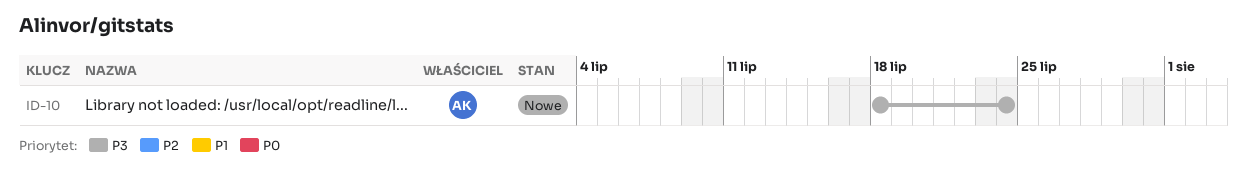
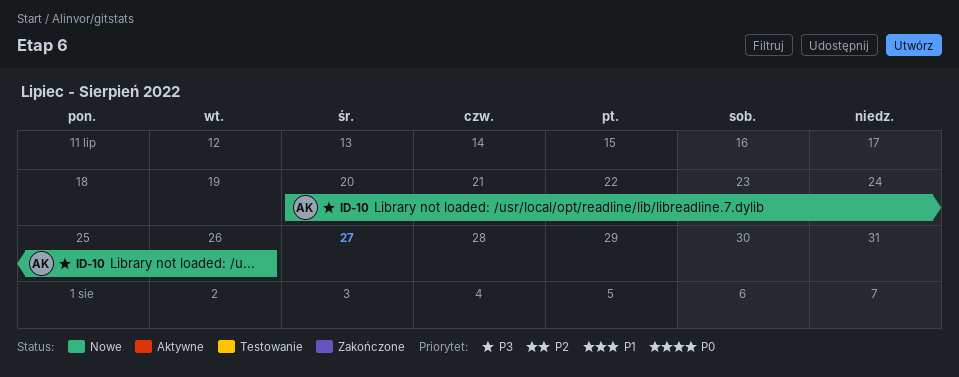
ID-10, start: Jul 18 -> Jul 20
ID-10, due: Jul 24 -> Jul 26

